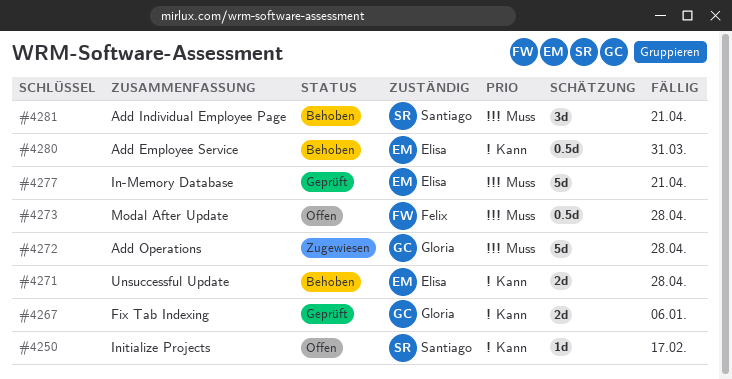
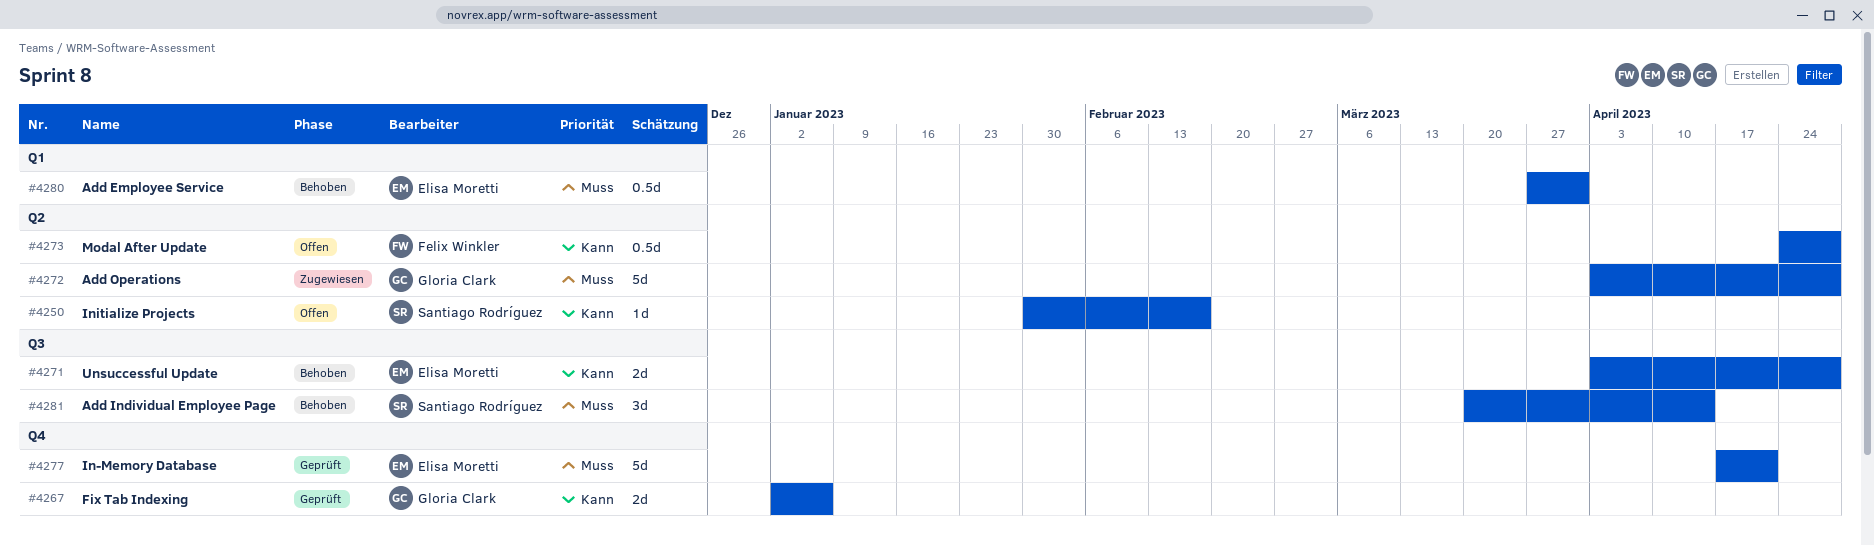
#4273, priority: Muss -> Kann
#4280, priority: Kann -> Muss
#4281, due: Apr 21 -> Apr 14

